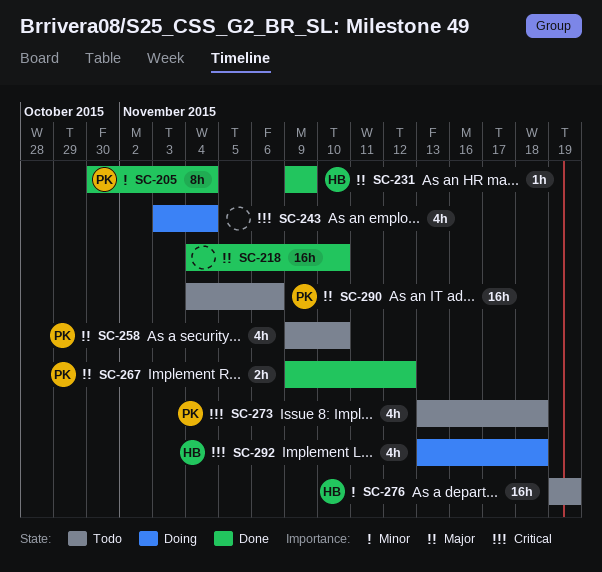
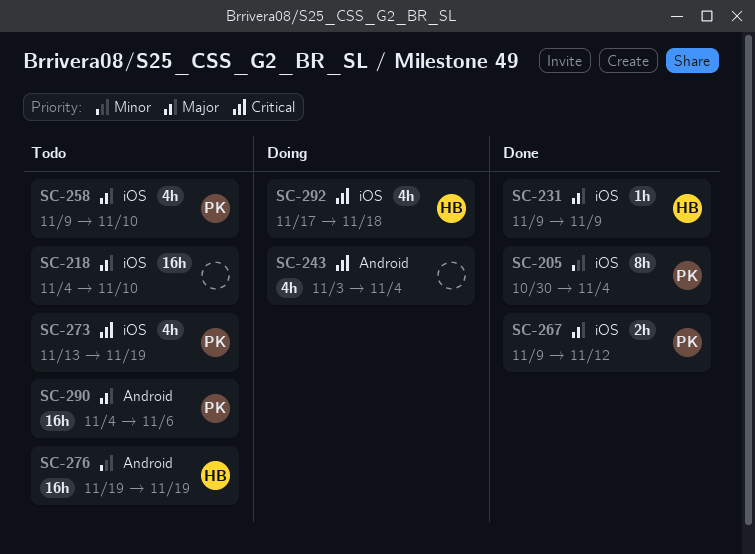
SC-218, status: Done -> Todo
SC-273, due: Nov 18 -> Nov 19
SC-292, start: Nov 13 -> Nov 17

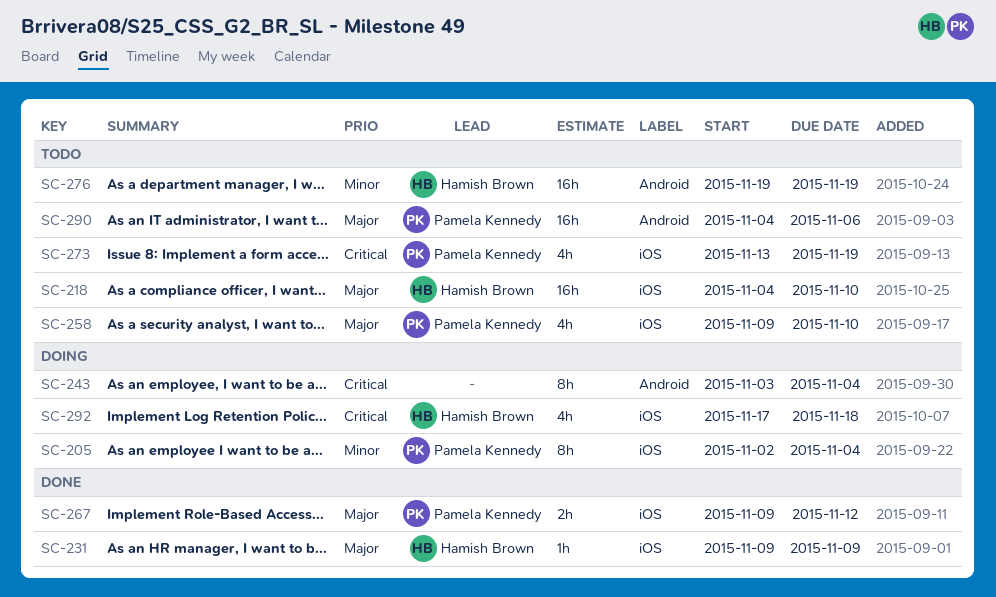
SC-205, status: Done -> Doing
SC-205, start: Oct 30 -> Nov 2
SC-218, owner: none -> Hamish Brown
SC-243, estimate: 4h -> 8h

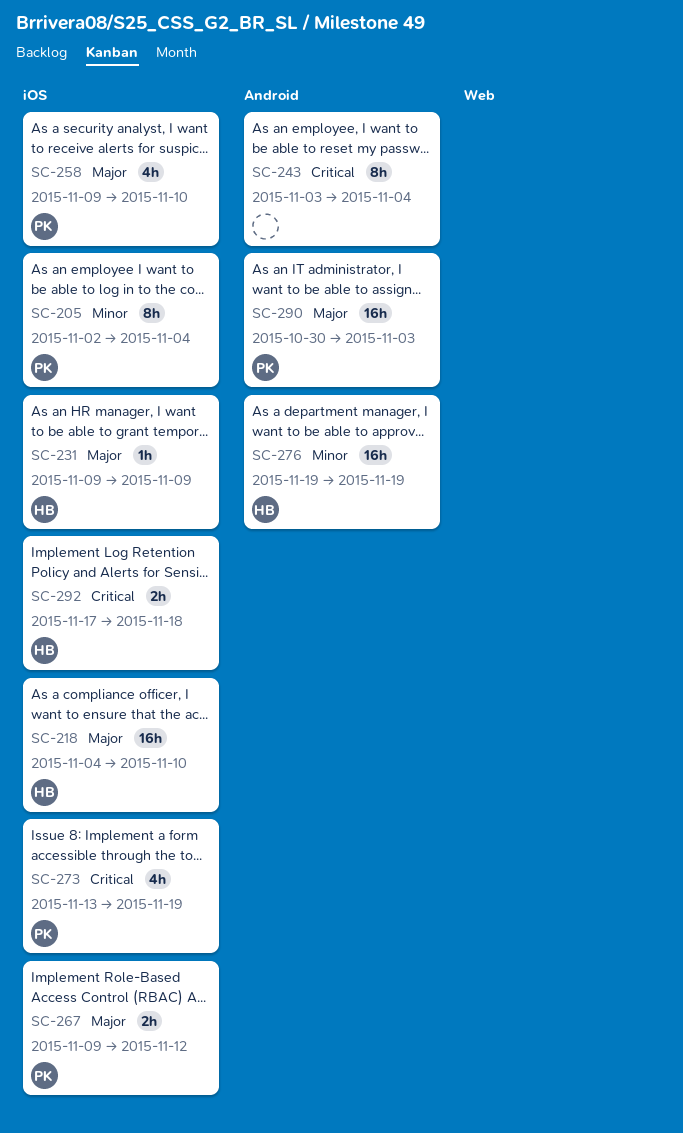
SC-290, start: Nov 4 -> Oct 30
SC-290, due: Nov 6 -> Nov 3
SC-292, estimate: 4h -> 2h

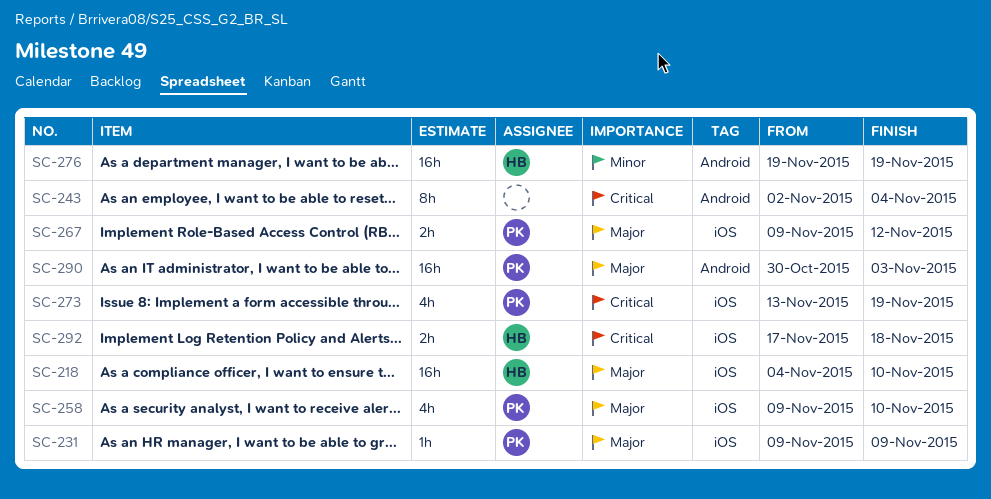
SC-205: present -> none
SC-231, owner: HB -> PK
SC-243, start: Nov 3 -> Nov 2

